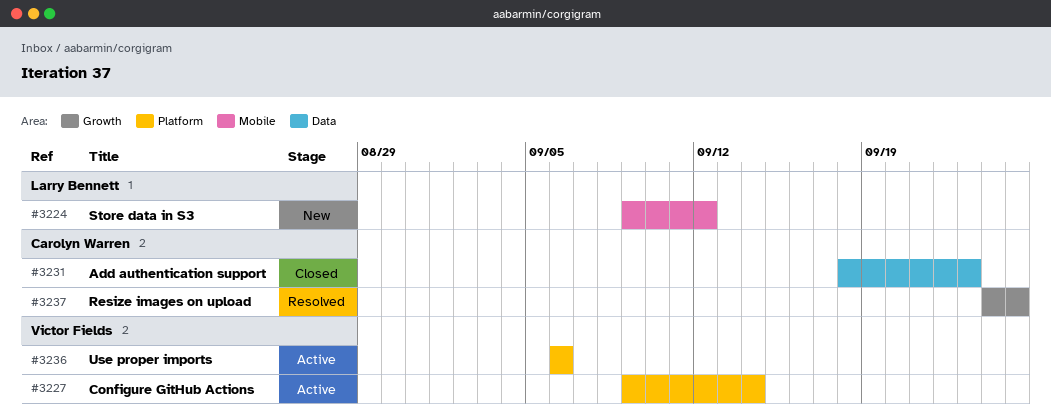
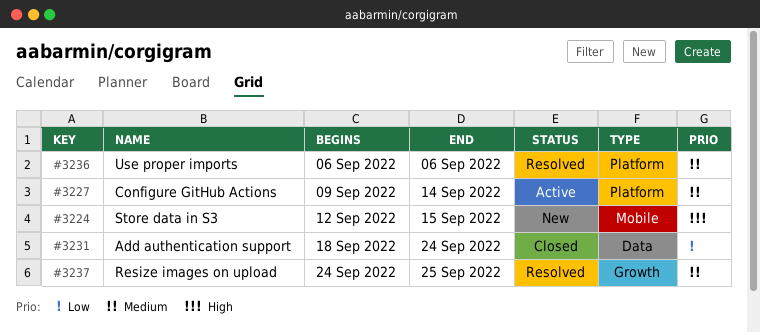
#3224, start: Sep 9 -> Sep 12
#3224, due: Sep 12 -> Sep 15
#3231, due: Sep 23 -> Sep 24
#3236, status: Active -> Resolved

